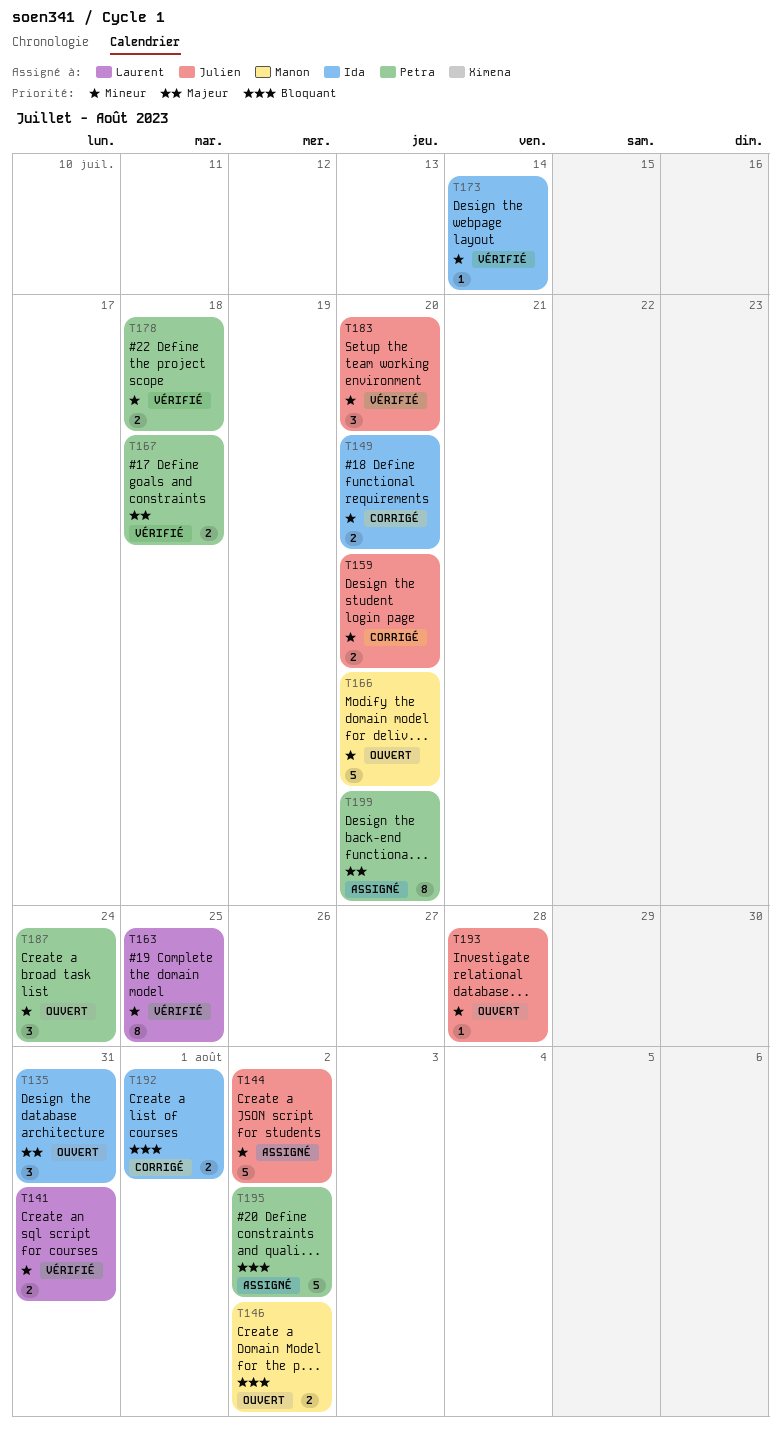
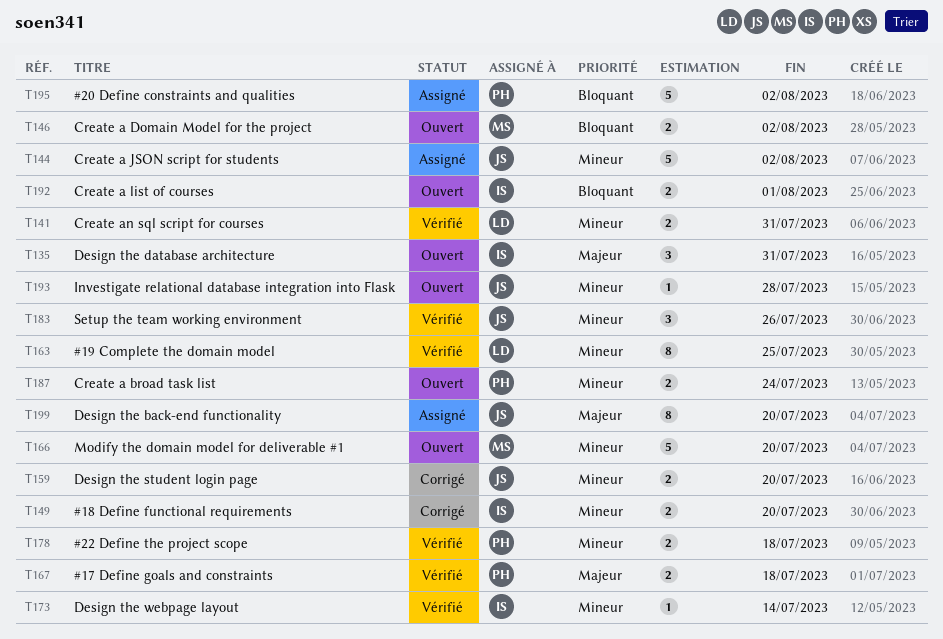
T183, due: Jul 20 -> Jul 26
T187, estimate: 3 -> 2
T192, status: Corrigé -> Ouvert
T199, owner: Petra -> Julien

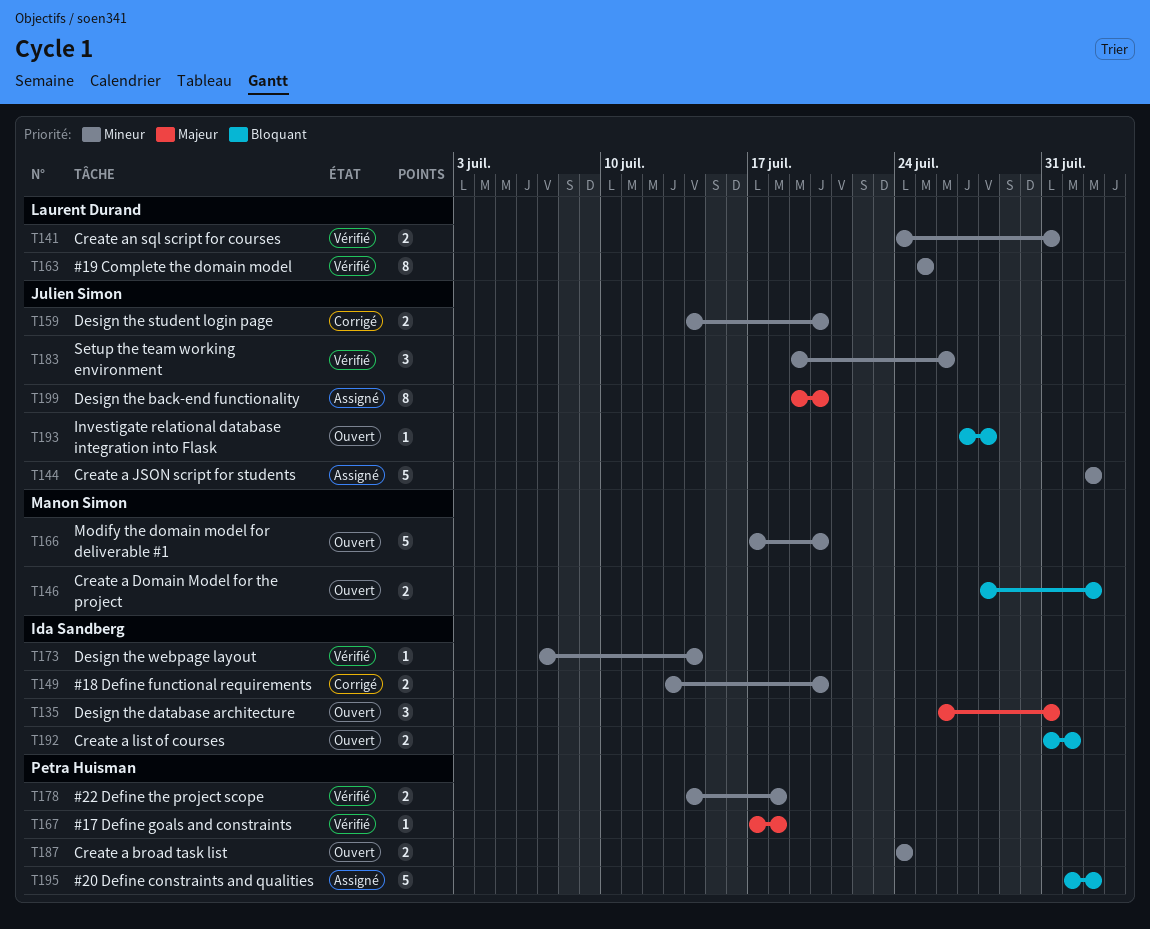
T167, estimate: 2 -> 1
T193, priority: Mineur -> Bloquant

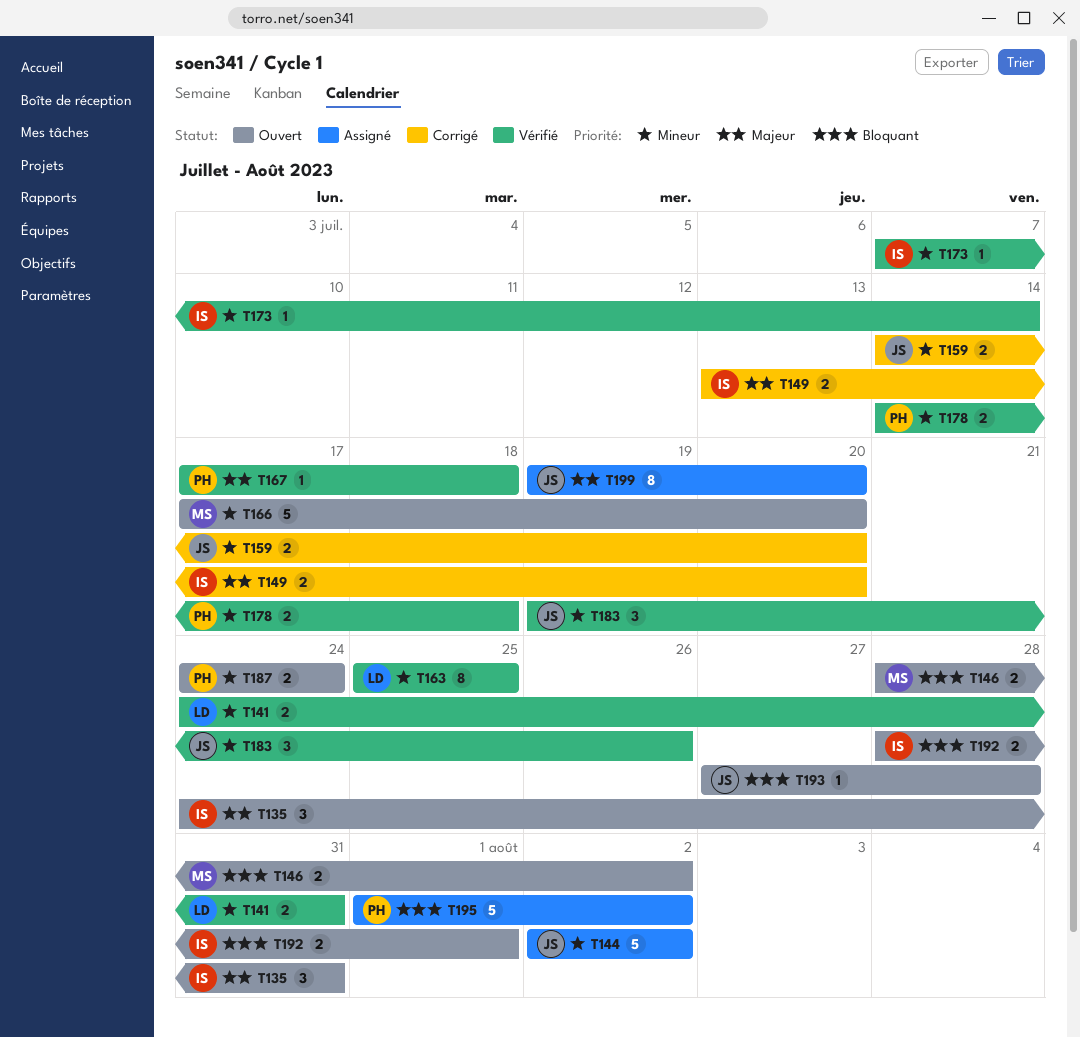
T135, start: Jul 26 -> Jul 24
T149, priority: Mineur -> Majeur
T192, start: Jul 31 -> Jul 28

